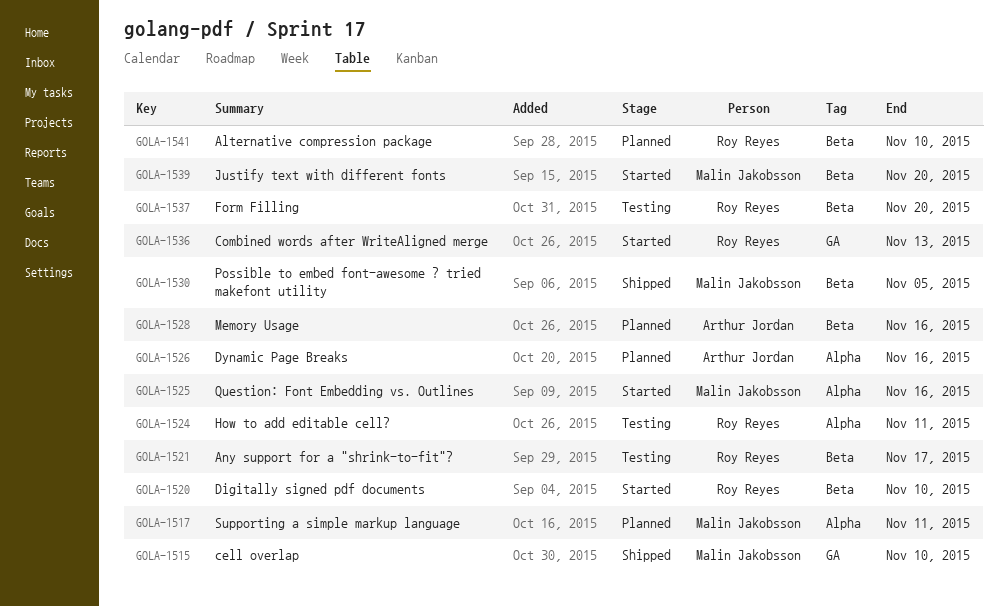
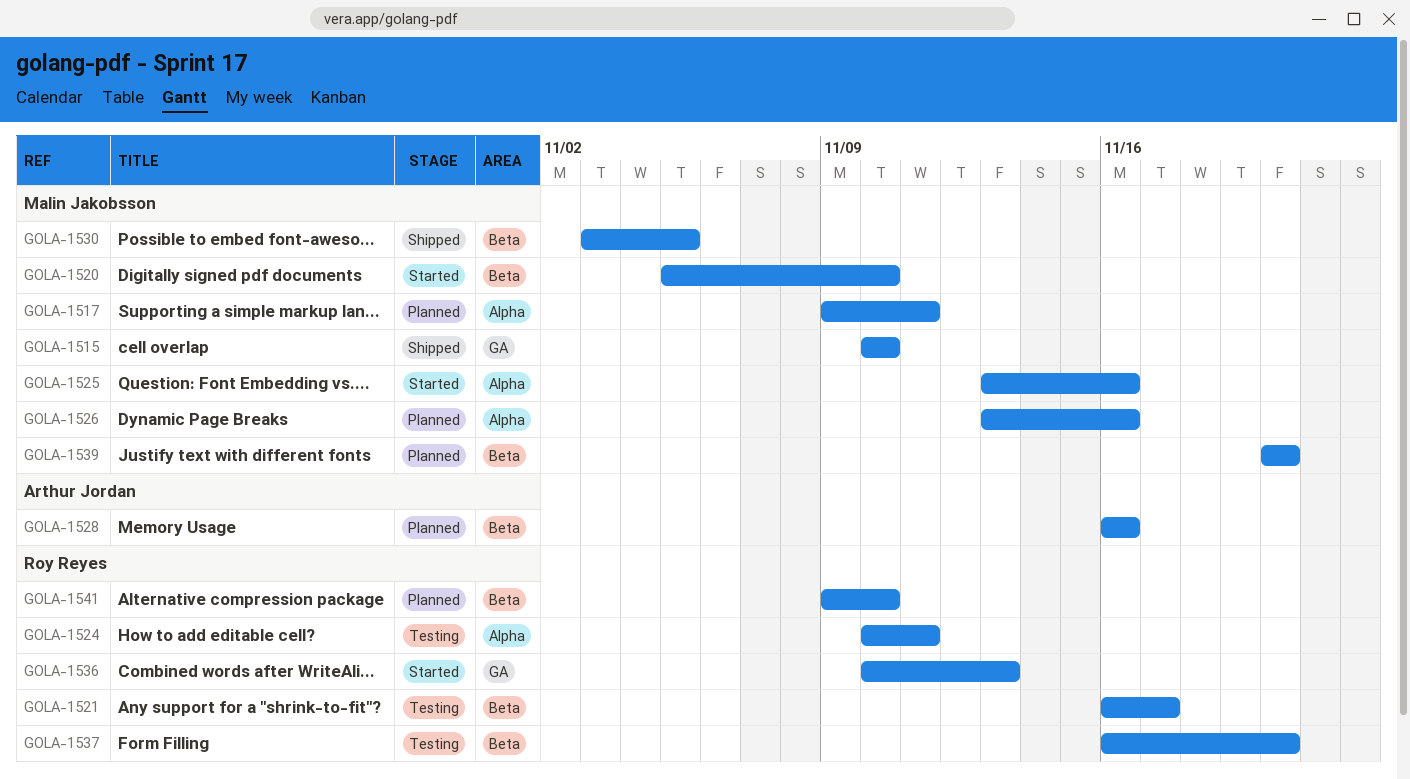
GOLA-1520, owner: Roy Reyes -> Malin Jakobsson
GOLA-1526, owner: Arthur Jordan -> Malin Jakobsson
GOLA-1539, status: Started -> Planned

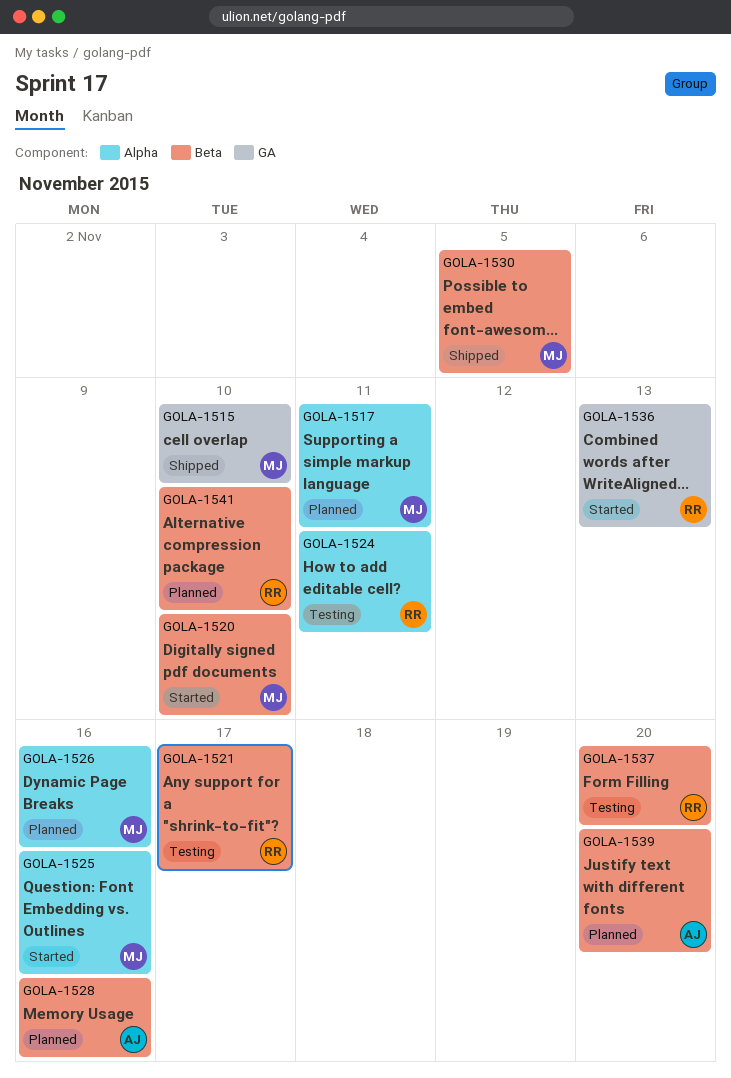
GOLA-1539, owner: Malin Jakobsson -> Arthur Jordan

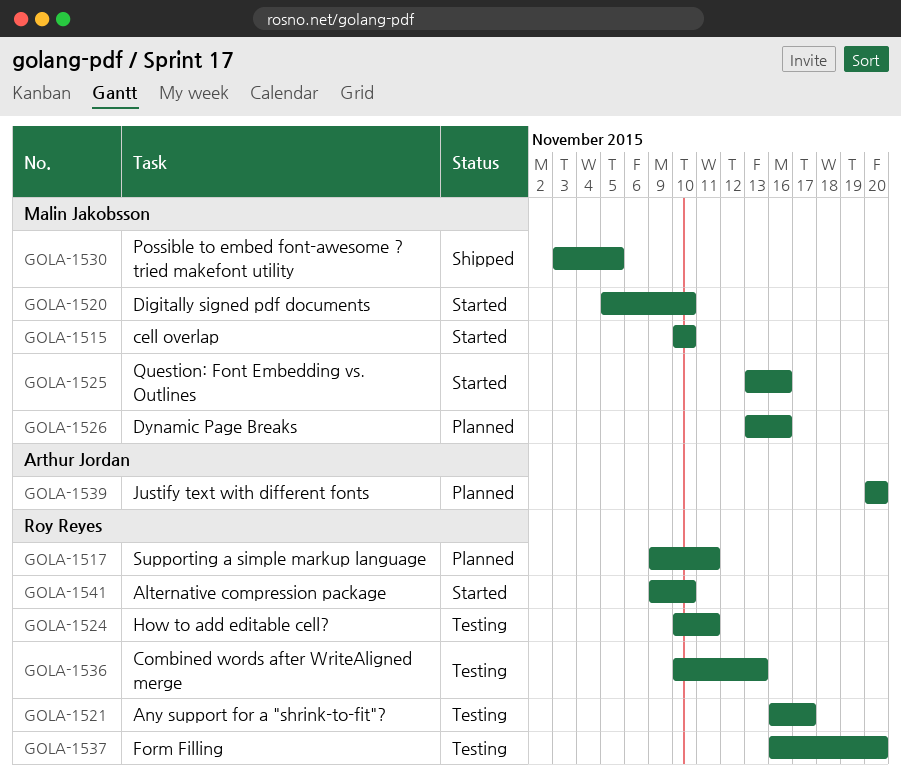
GOLA-1515, status: Shipped -> Started
GOLA-1517, owner: Malin Jakobsson -> Roy Reyes
GOLA-1528: present -> none
GOLA-1536, status: Started -> Testing
GOLA-1541, status: Planned -> Started

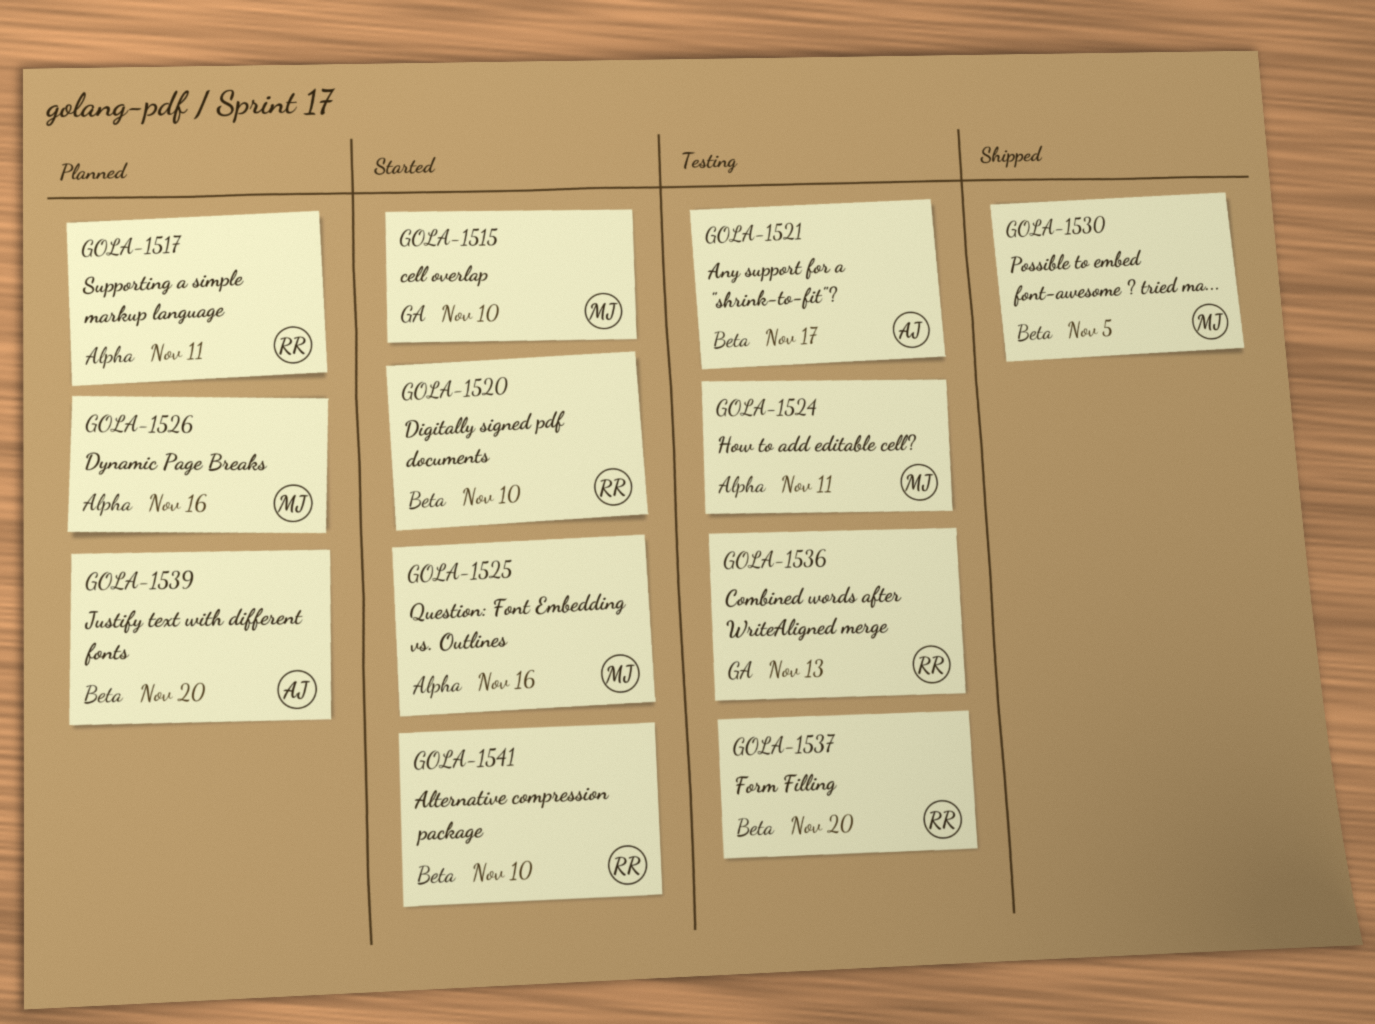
GOLA-1520, owner: Malin Jakobsson -> Roy Reyes
GOLA-1521, owner: Roy Reyes -> Arthur Jordan
GOLA-1524, owner: Roy Reyes -> Malin Jakobsson

